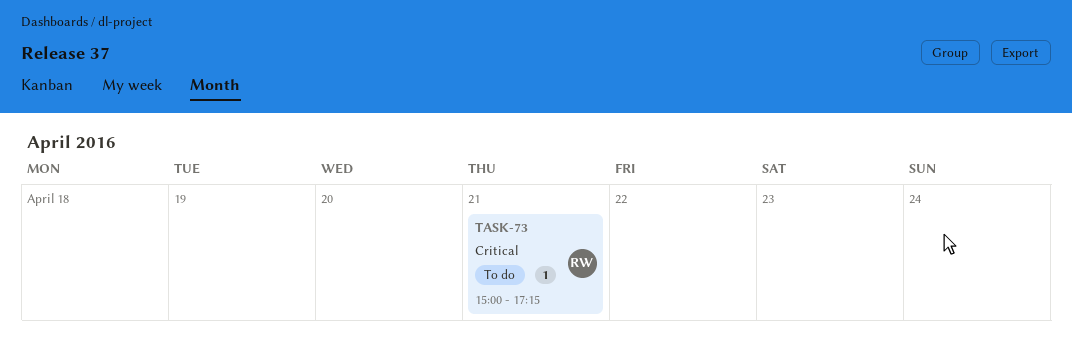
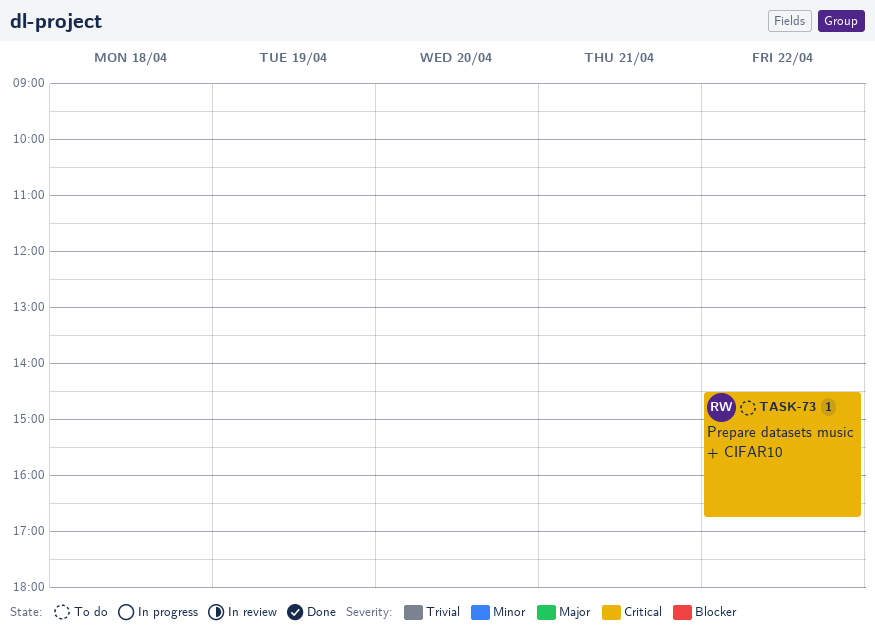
TASK-73, day: Apr 21 -> Apr 22
TASK-73, begins: 15:00 -> 14:30
TASK-73, ends: 17:15 -> 16:45

